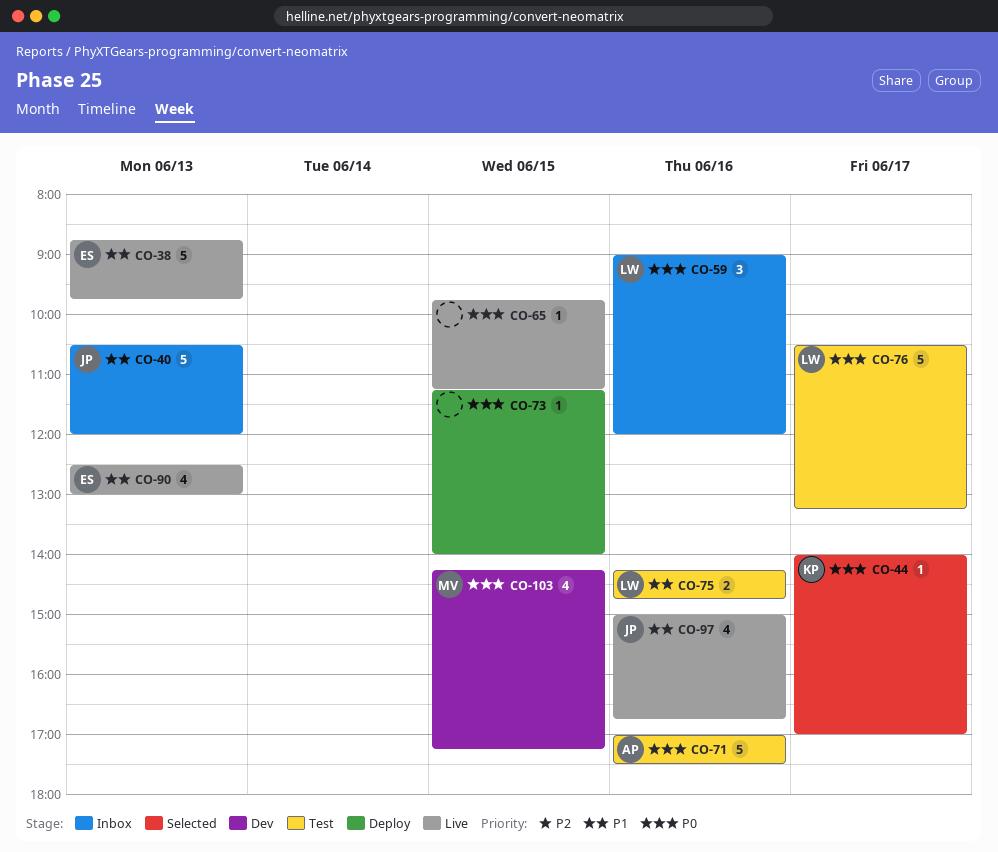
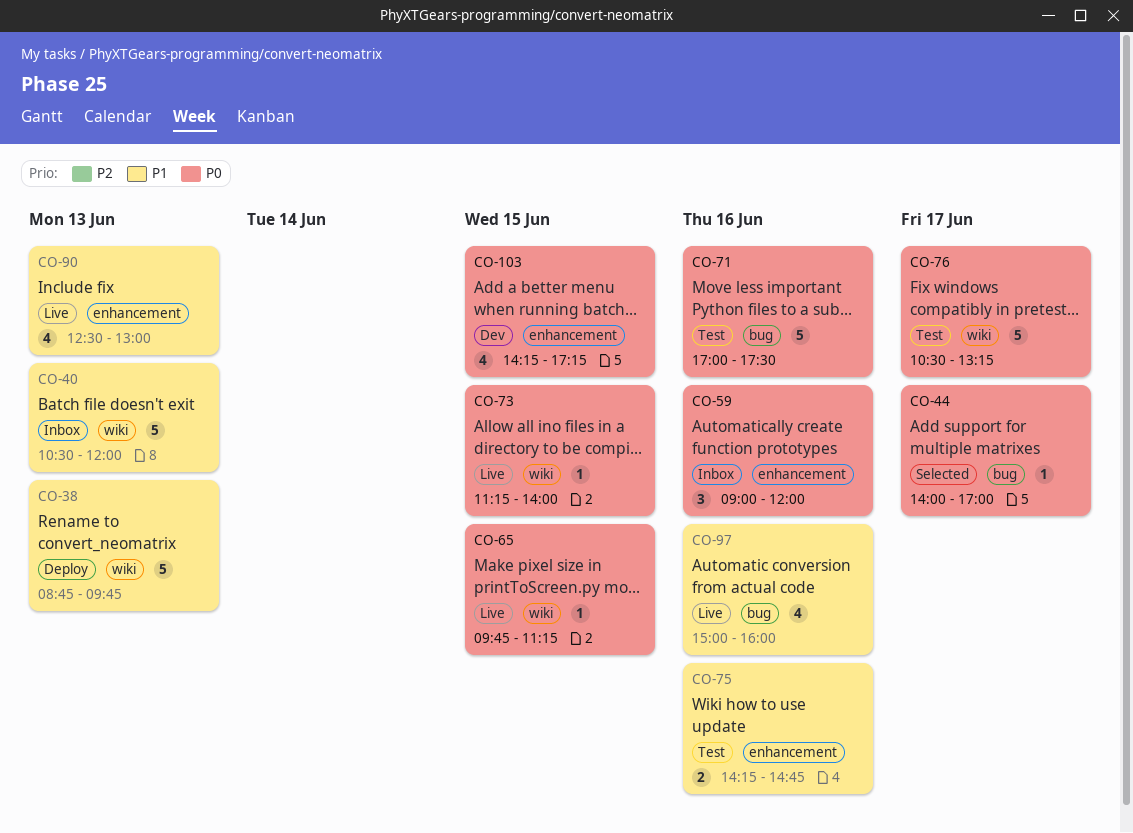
CO-38, status: Live -> Deploy
CO-73, status: Deploy -> Live
CO-97, ends: 16:45 -> 16:00

